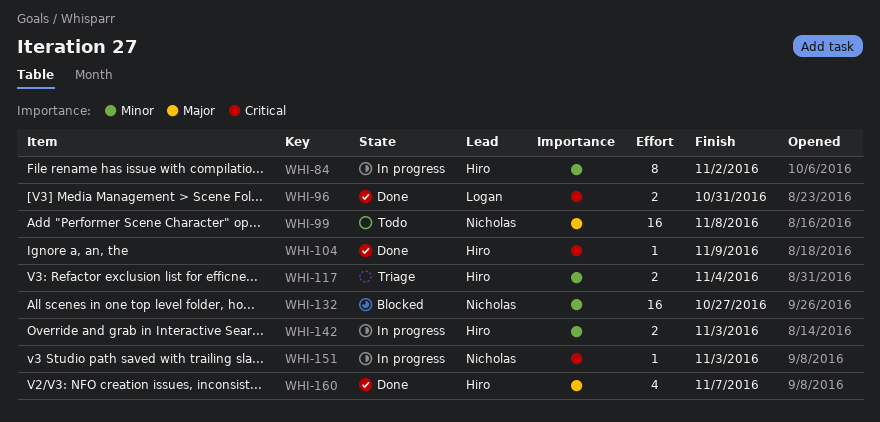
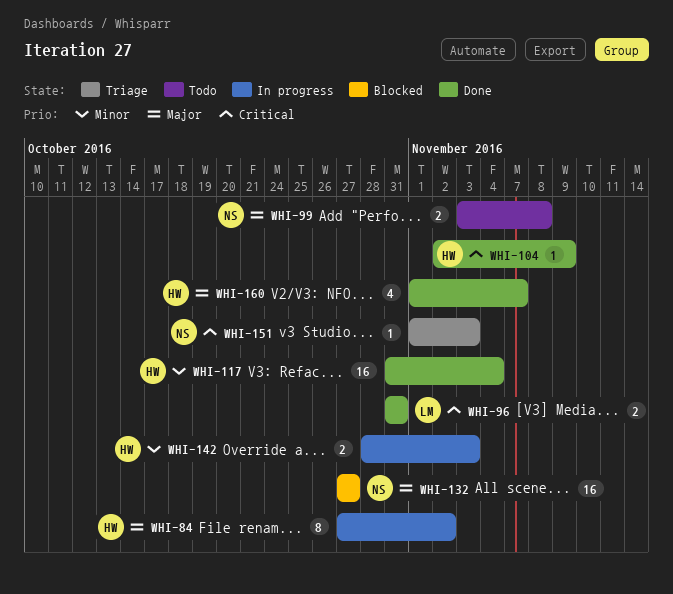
WHI-84, priority: Minor -> Major
WHI-99, estimate: 16 -> 2
WHI-117, status: Triage -> Done
WHI-117, estimate: 2 -> 16
WHI-132, priority: Minor -> Major
WHI-151, status: In progress -> Triage

